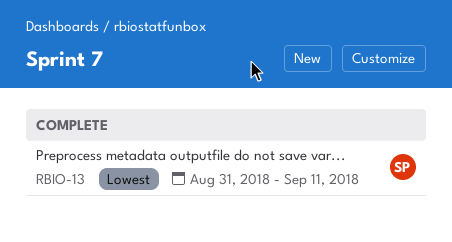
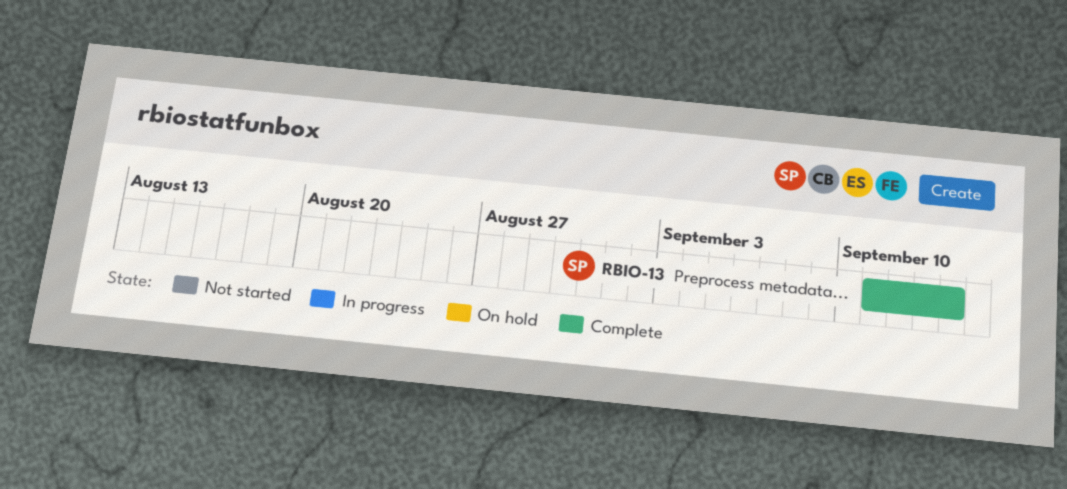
RBIO-13, start: Aug 31 -> Sep 11
RBIO-13, due: Sep 11 -> Sep 14

